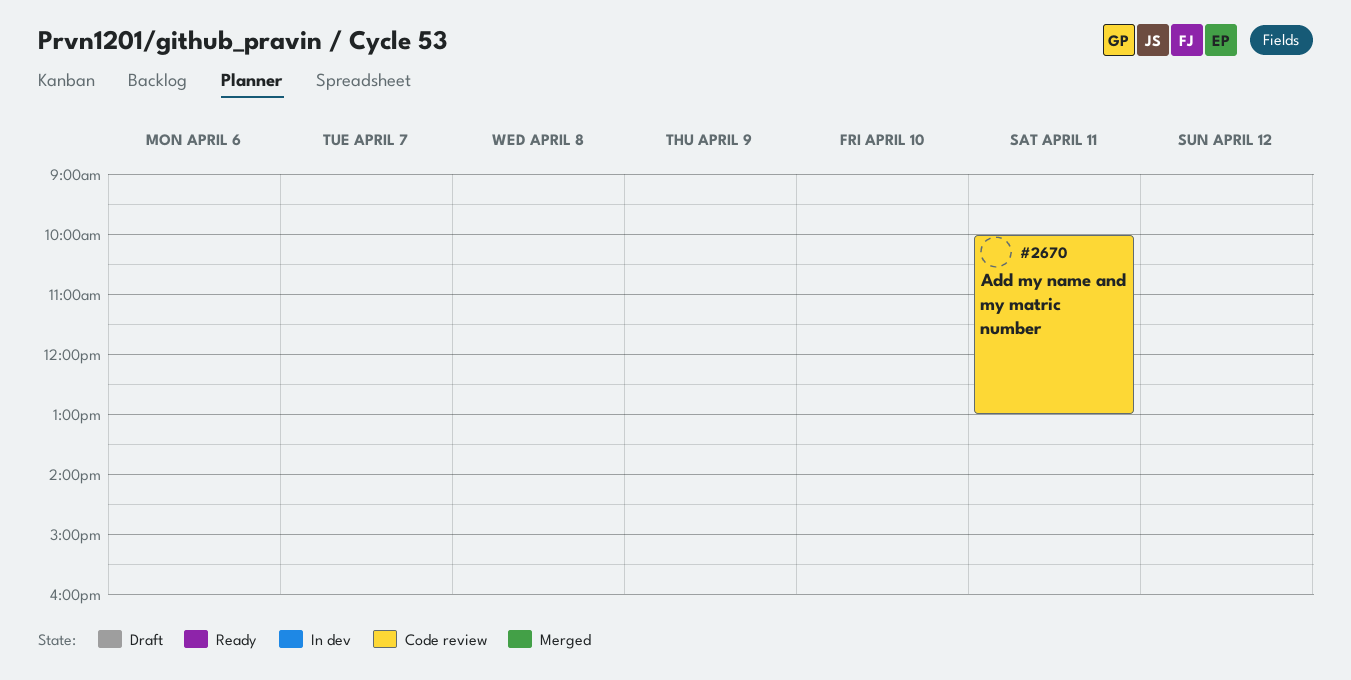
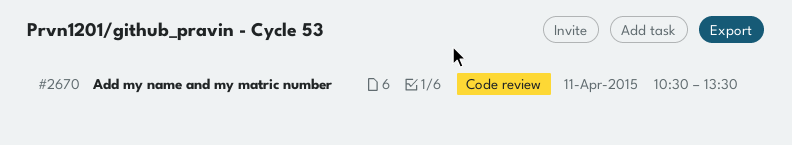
#2670, begins: 10:00 -> 10:30
#2670, ends: 13:00 -> 13:30

